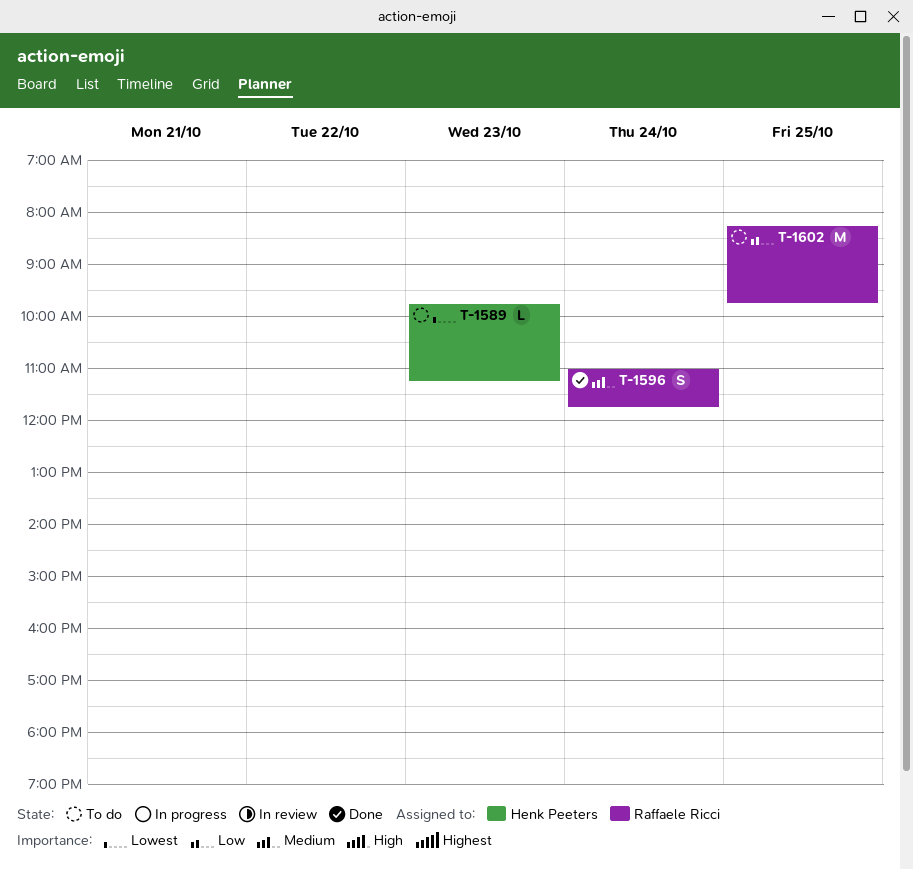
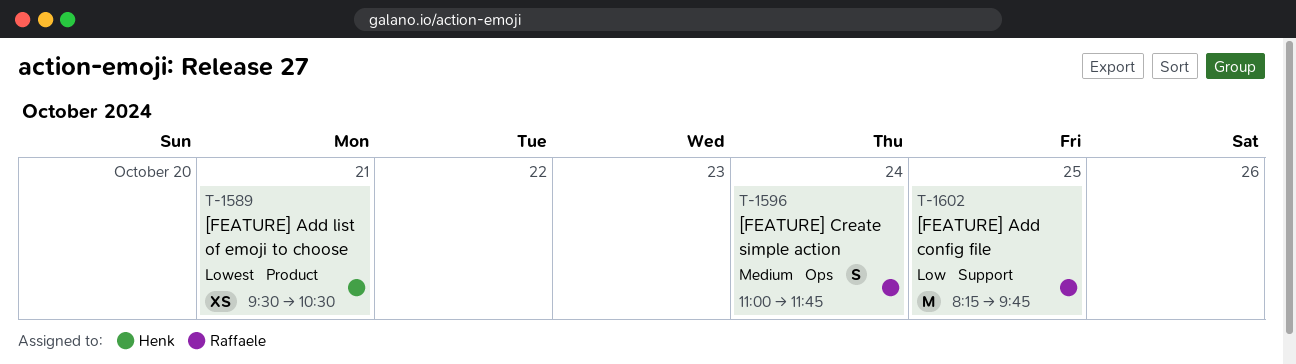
T-1589, estimate: L -> XS
T-1589, day: Oct 23 -> Oct 21
T-1589, begins: 09:45 -> 09:30
T-1589, ends: 11:15 -> 10:30

